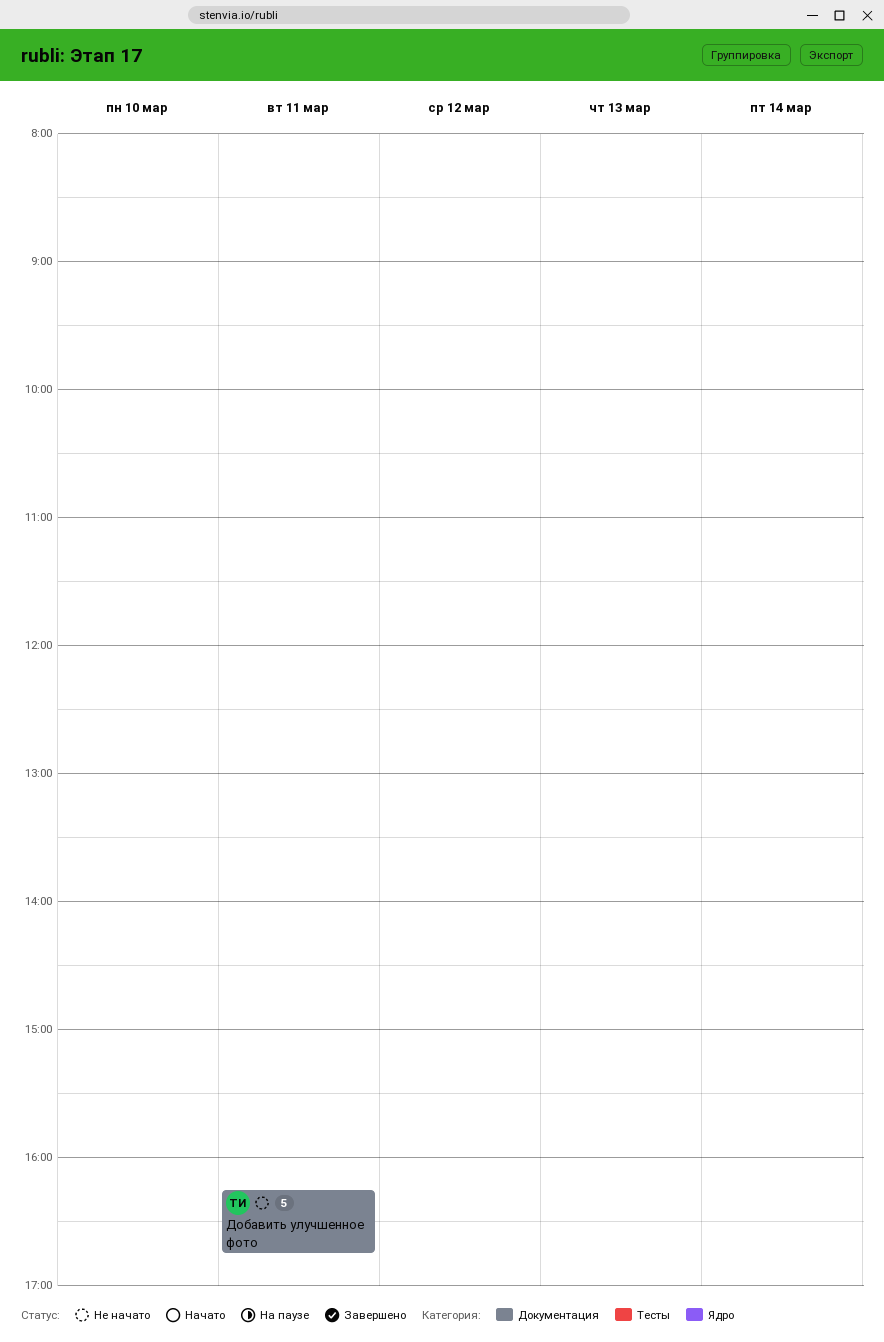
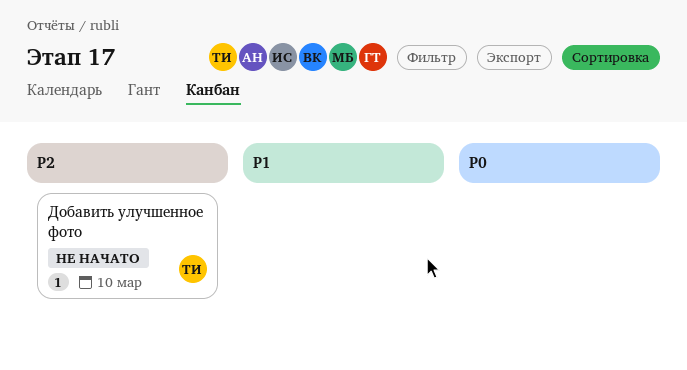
Добавить улучшенное фото, estimate: 5 -> 1
Добавить улучшенное фото, day: Mar 11 -> Mar 10

